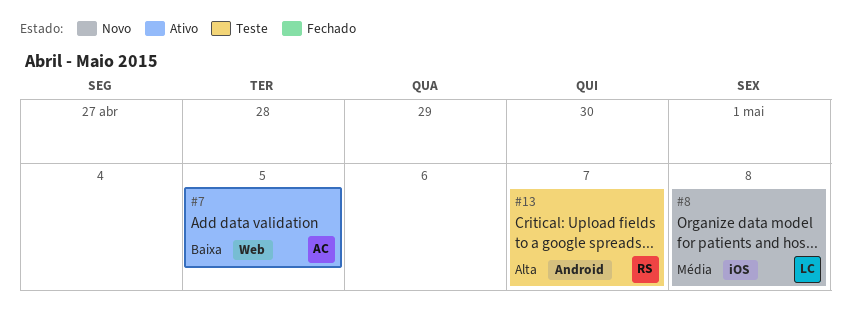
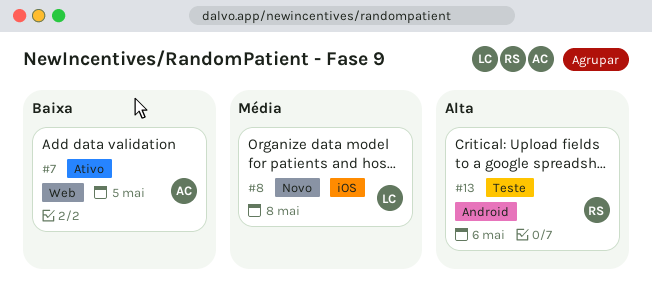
#13, due: May 7 -> May 6

